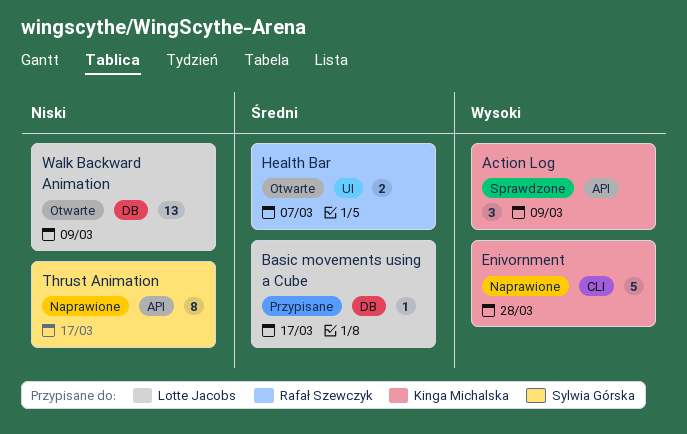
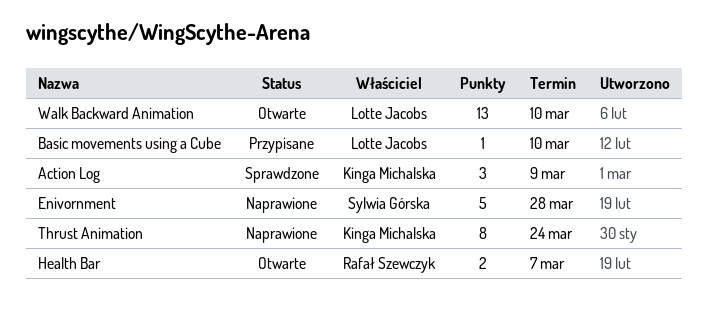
Basic movements using a Cube, due: Mar 17 -> Mar 10
Enivornment, owner: Kinga Michalska -> Sylwia Górska
Thrust Animation, owner: Sylwia Górska -> Kinga Michalska
Thrust Animation, due: Mar 17 -> Mar 24
Walk Backward Animation, due: Mar 9 -> Mar 10

